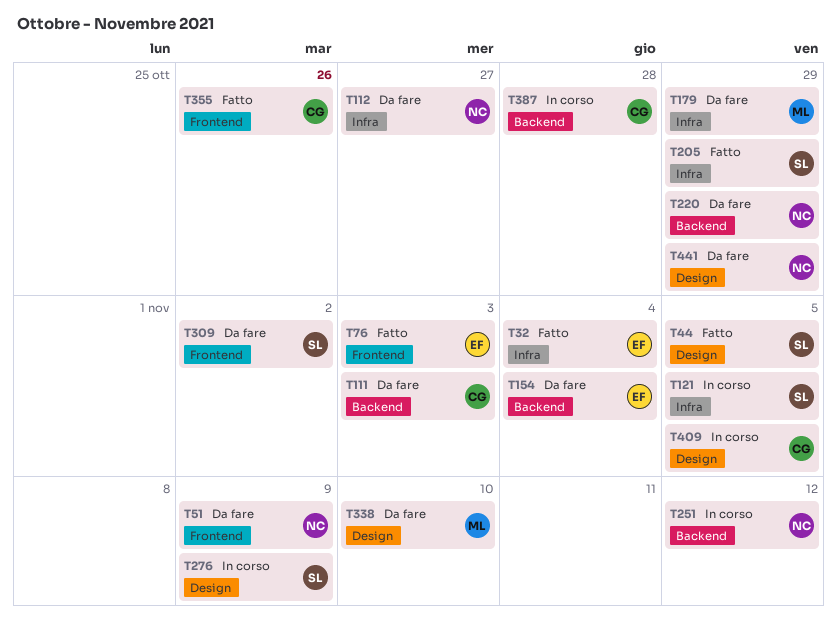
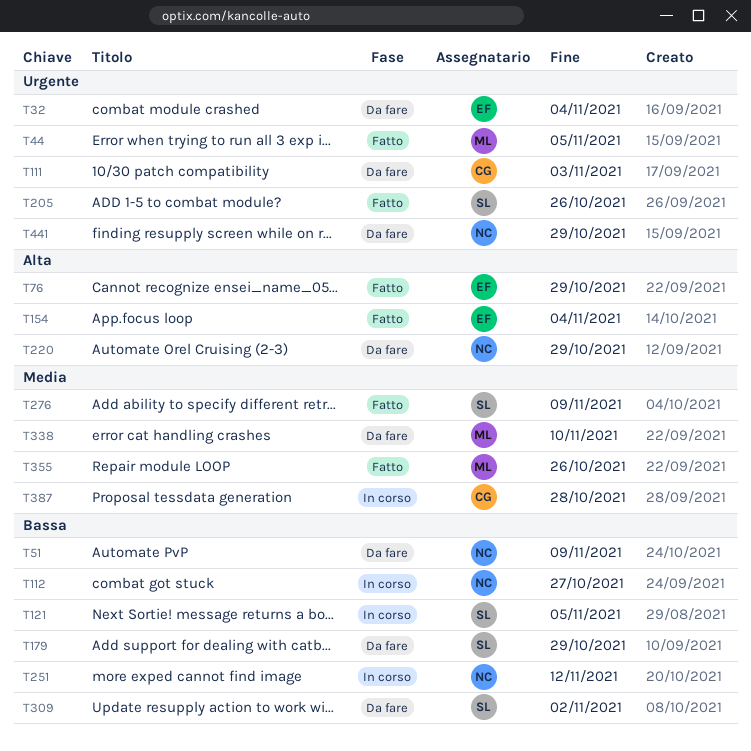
T32, status: Fatto -> Da fare
T44, owner: SL -> ML
T76, due: Nov 3 -> Oct 29
T112, status: Da fare -> In corso
T154, status: Da fare -> Fatto
T179, owner: ML -> SL
T205, due: Oct 29 -> Oct 26
T276, status: In corso -> Fatto
T355, owner: CG -> ML
T409: present -> none

